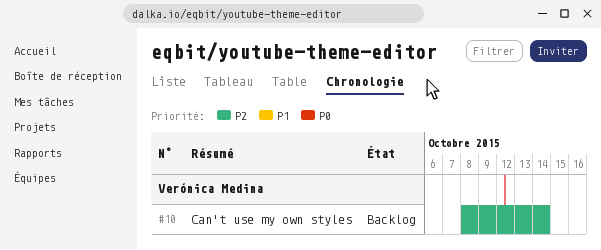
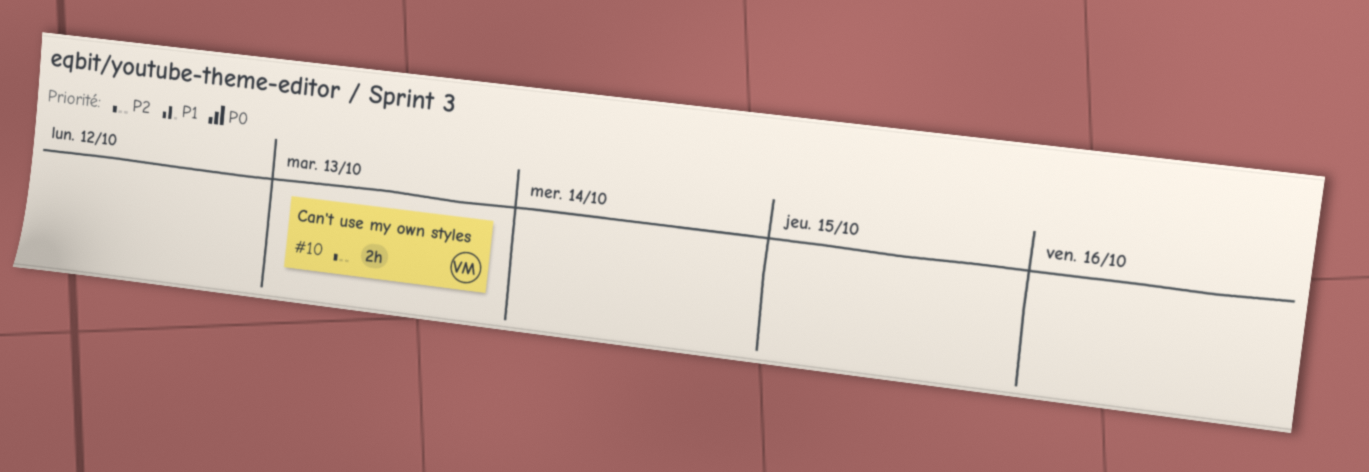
#10, due: Oct 14 -> Oct 13

